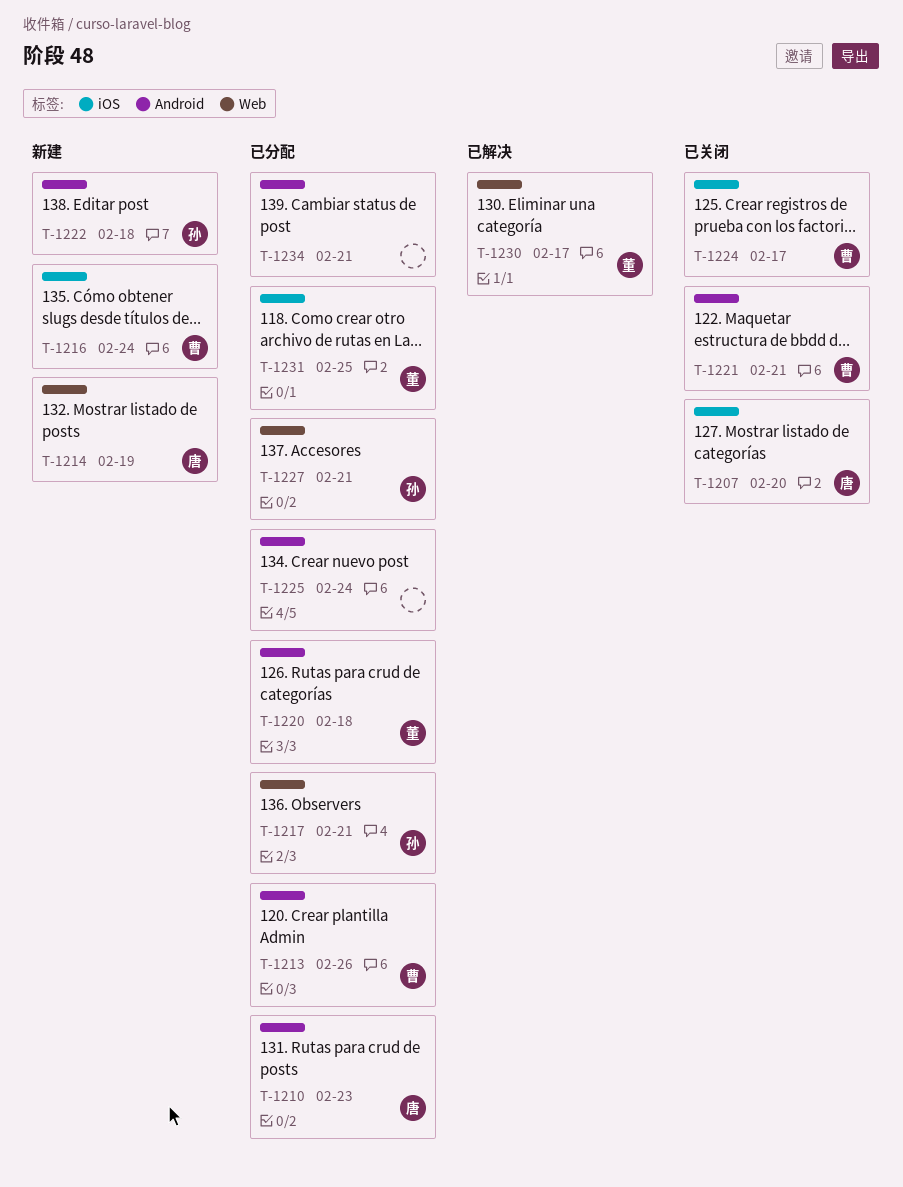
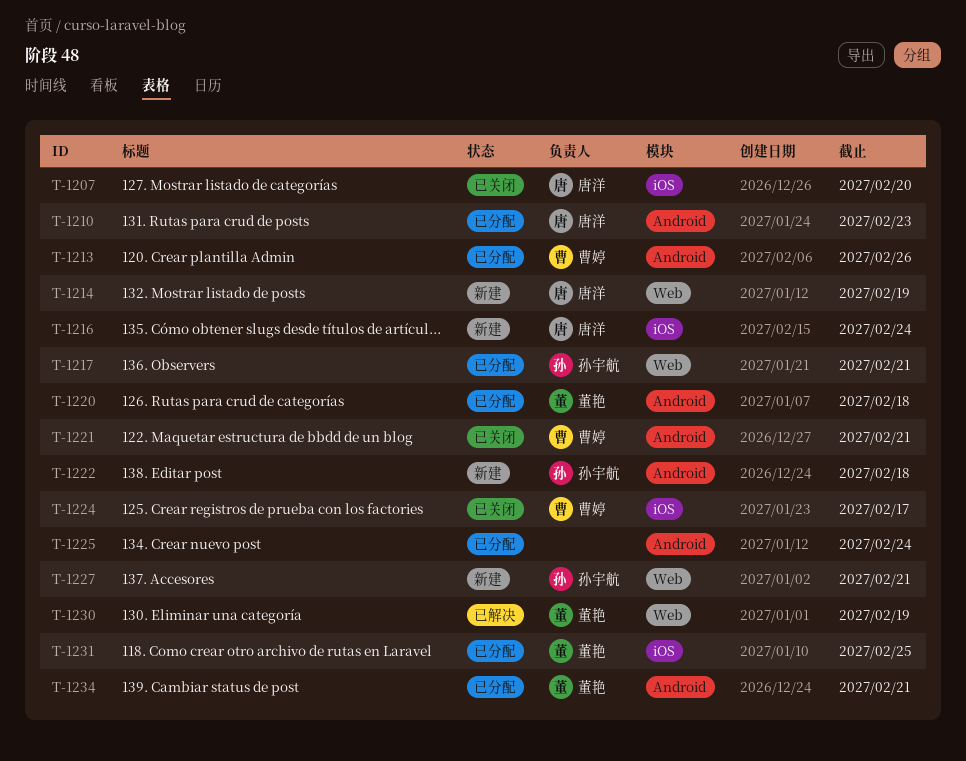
T-1216, owner: 曹婷 -> 唐洋
T-1227, status: 已分配 -> 新建
T-1230, due: Feb 17 -> Feb 19
T-1234, owner: none -> 董艳

